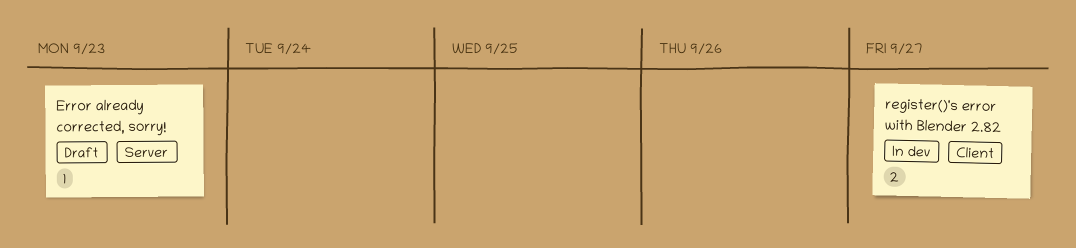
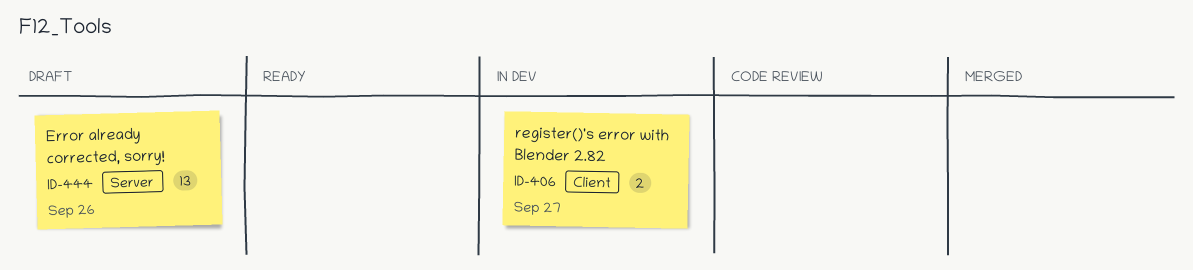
Error already corrected, sorry!, estimate: 1 -> 13
Error already corrected, sorry!, day: Sep 23 -> Sep 26

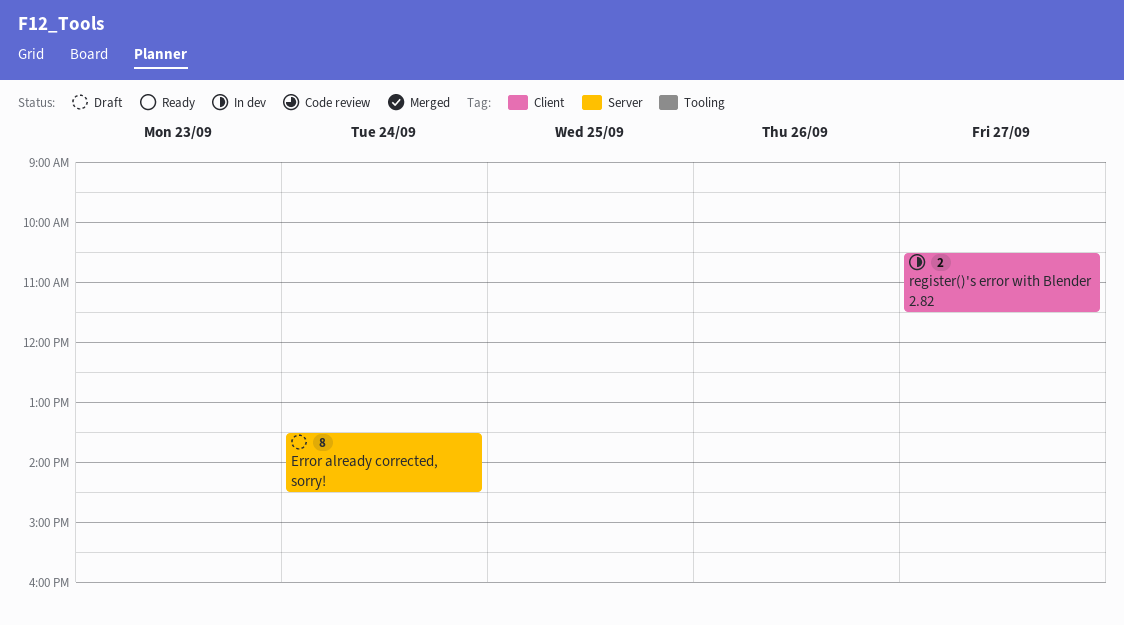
Error already corrected, sorry!, estimate: 13 -> 8
Error already corrected, sorry!, day: Sep 26 -> Sep 24

